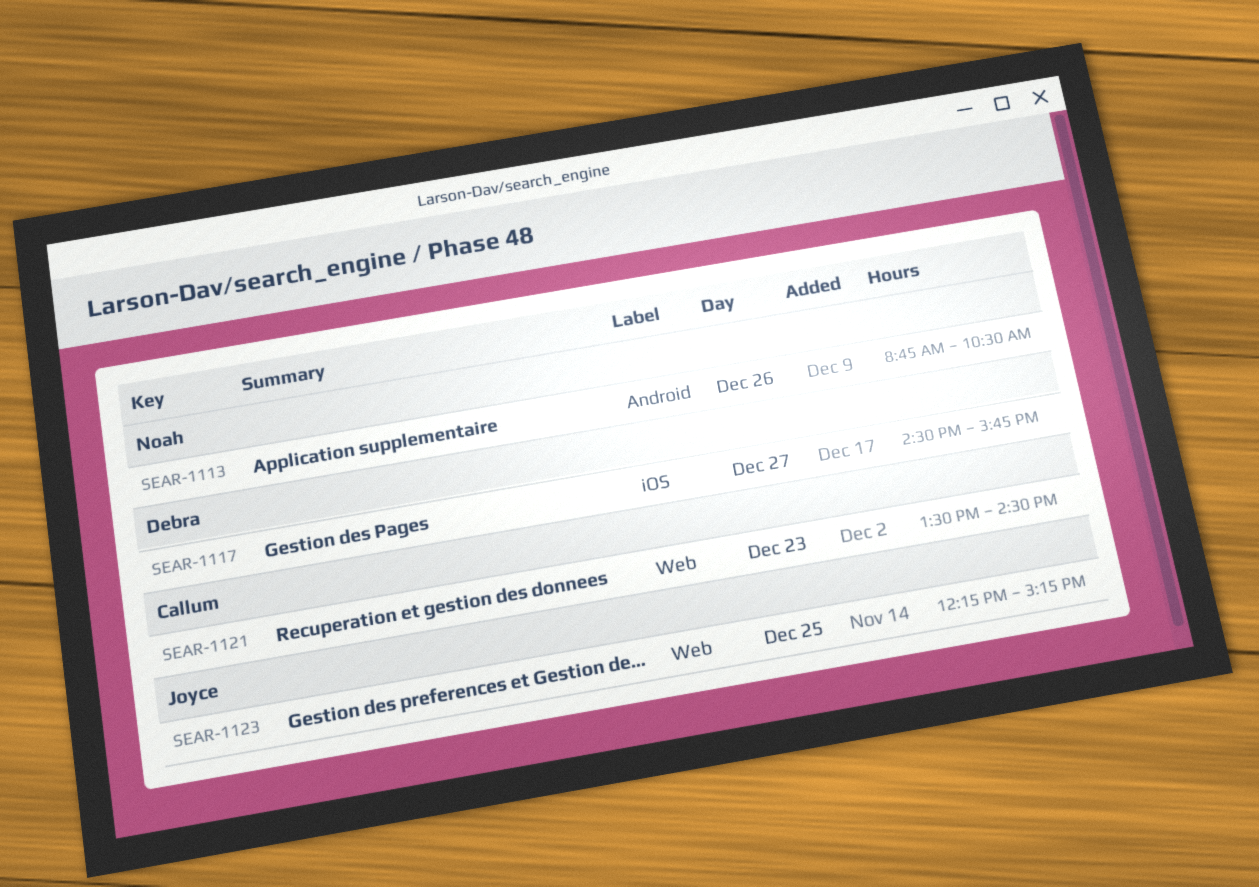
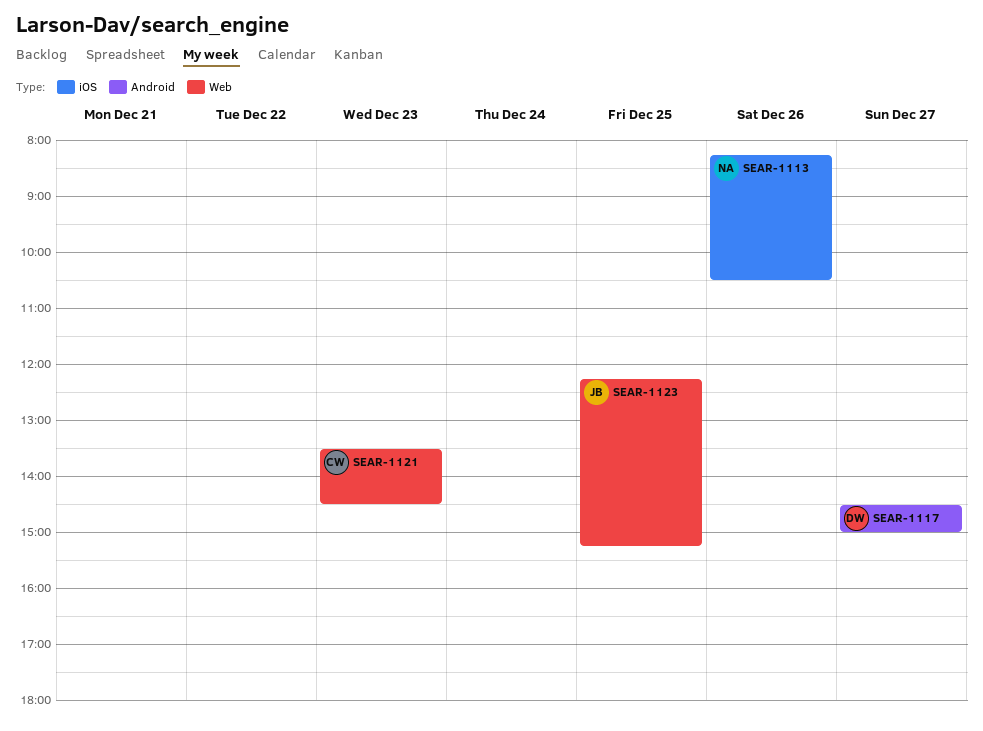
SEAR-1113, label: Android -> iOS
SEAR-1113, begins: 08:45 -> 08:15
SEAR-1117, label: iOS -> Android
SEAR-1117, ends: 15:45 -> 15:00

